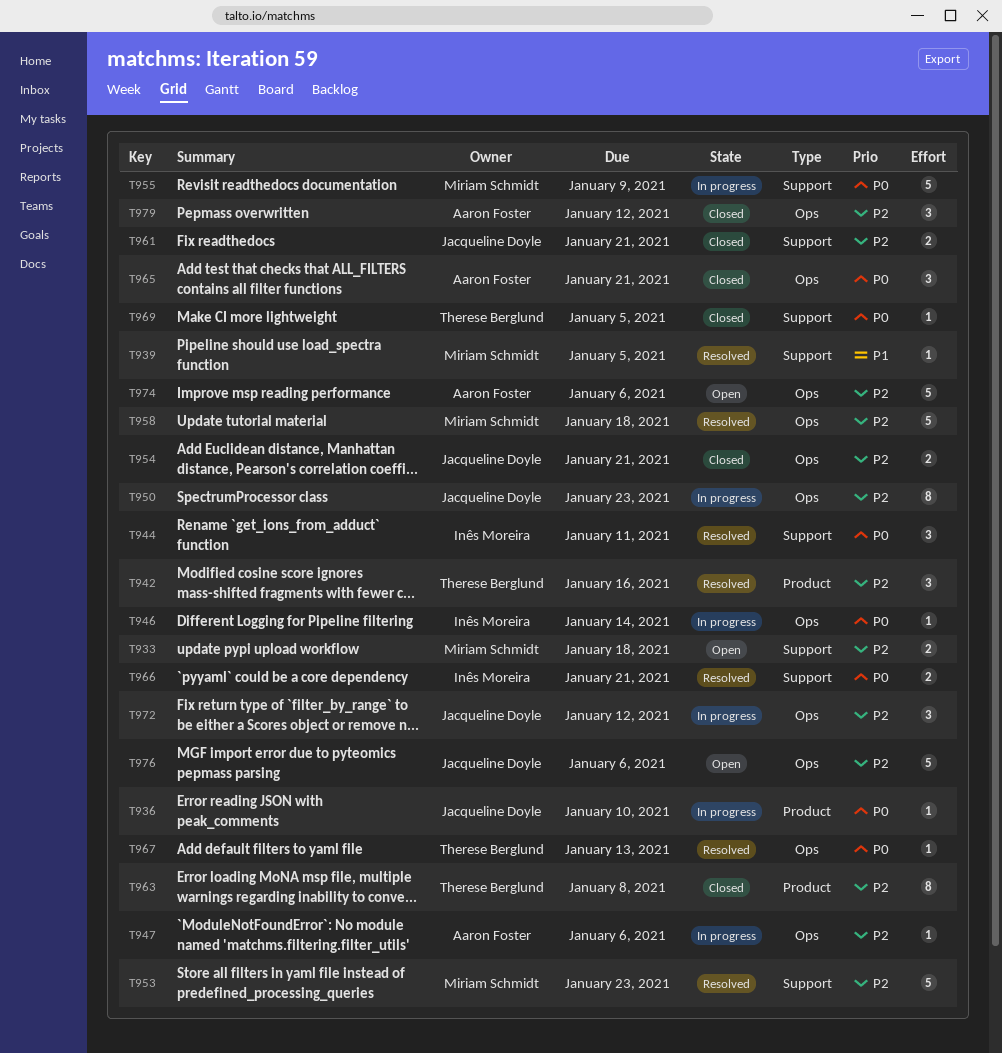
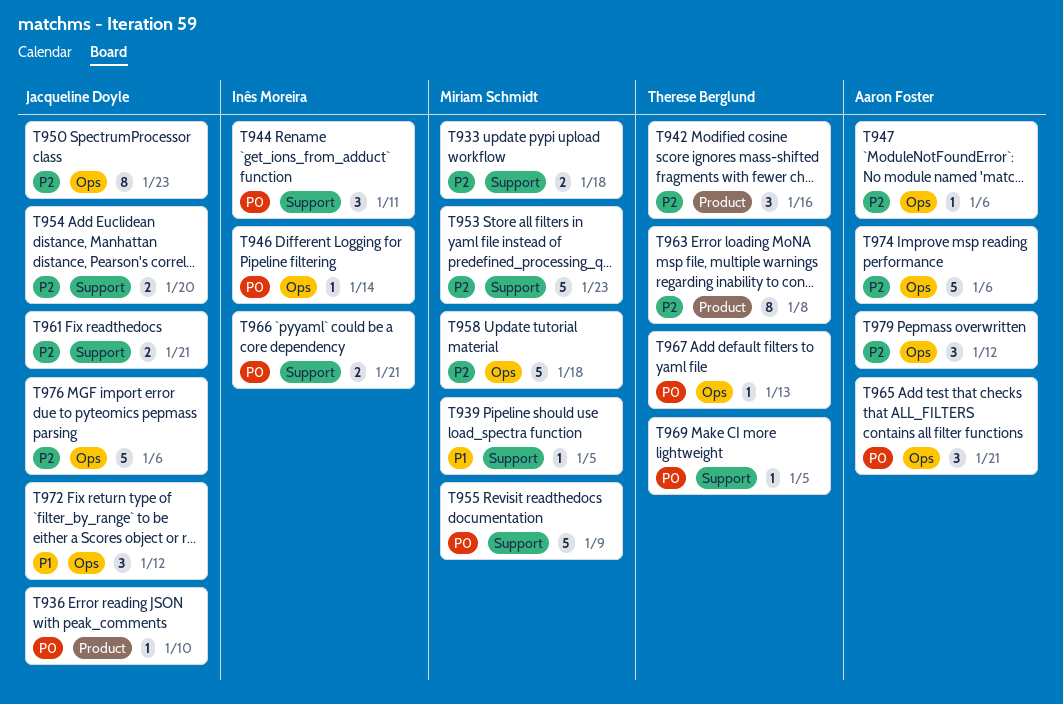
T954, label: Ops -> Support
T954, due: Jan 21 -> Jan 20
T972, priority: P2 -> P1

